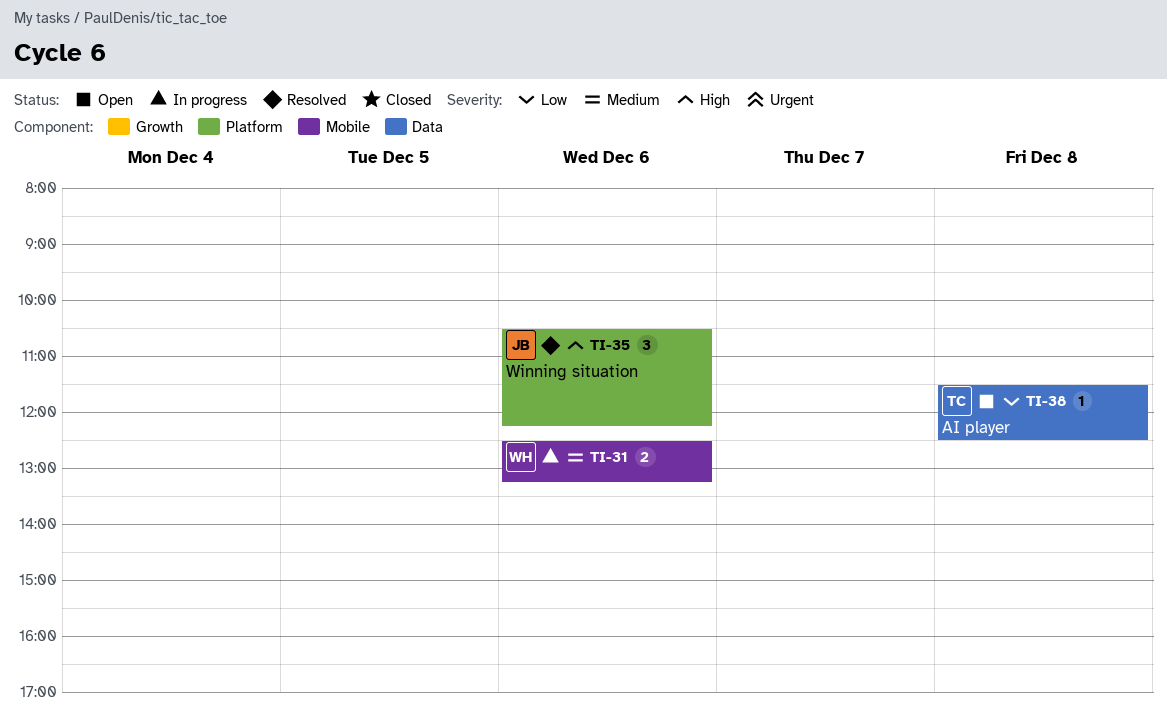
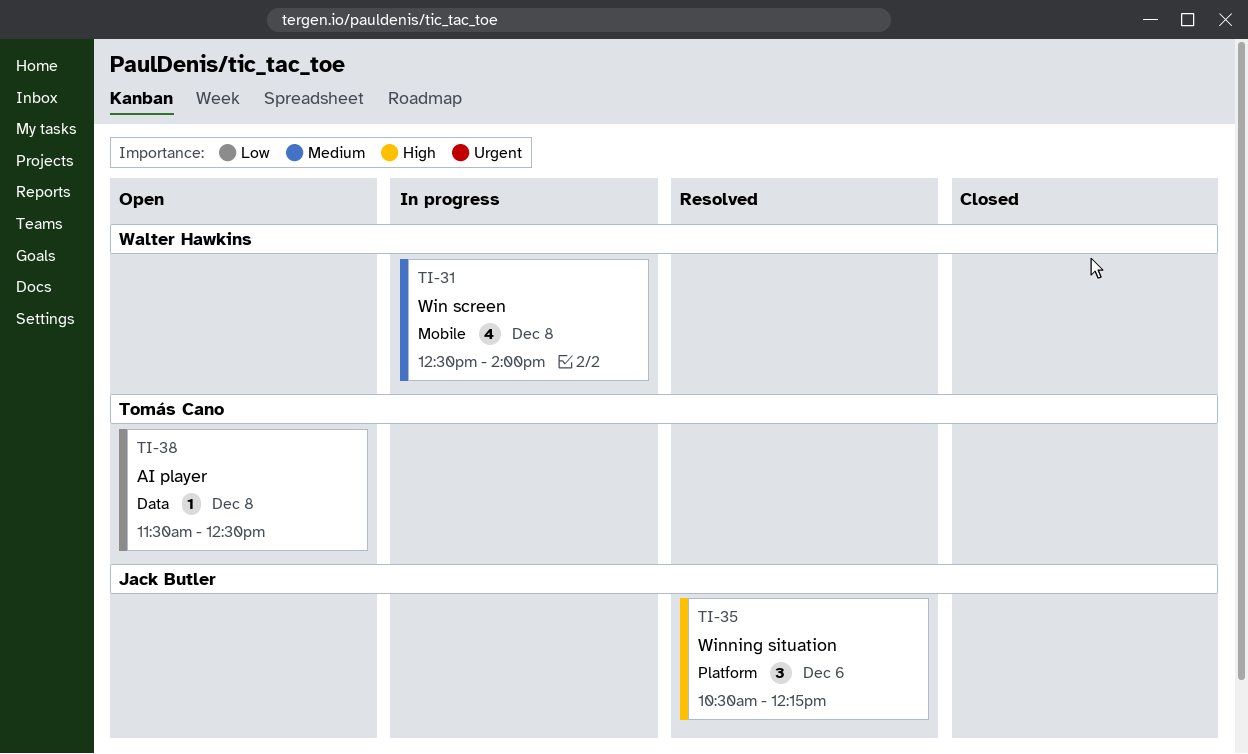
TI-31, estimate: 2 -> 4
TI-31, day: Dec 6 -> Dec 8
TI-31, ends: 13:15 -> 14:00

